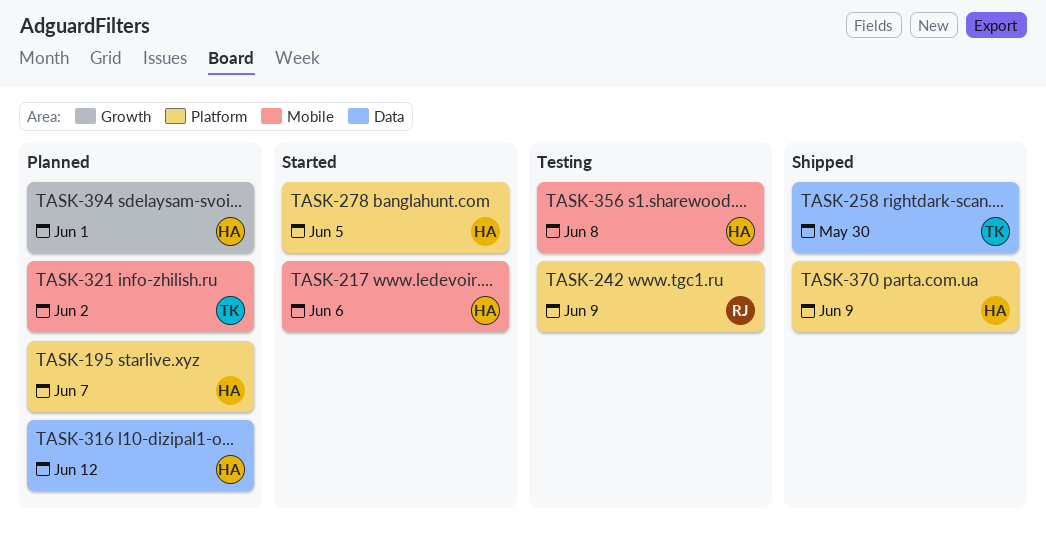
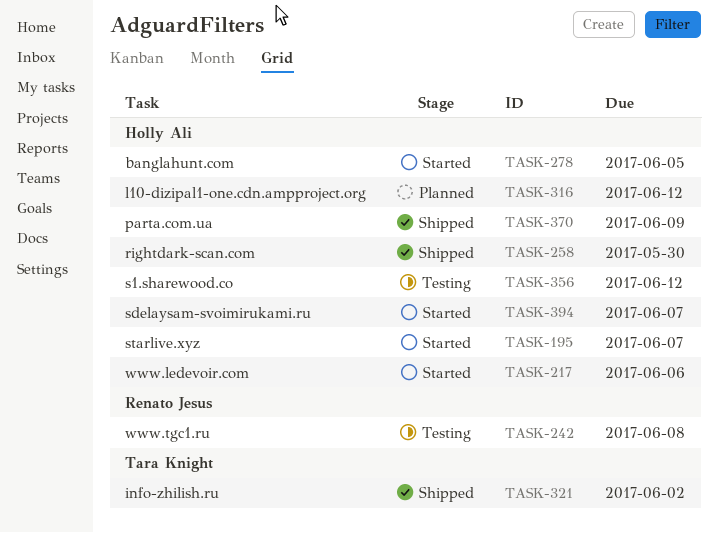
TASK-195, status: Planned -> Started
TASK-242, due: Jun 9 -> Jun 8
TASK-258, owner: Tara Knight -> Holly Ali
TASK-321, status: Planned -> Shipped
TASK-356, due: Jun 8 -> Jun 12
TASK-394, status: Planned -> Started
TASK-394, due: Jun 1 -> Jun 7

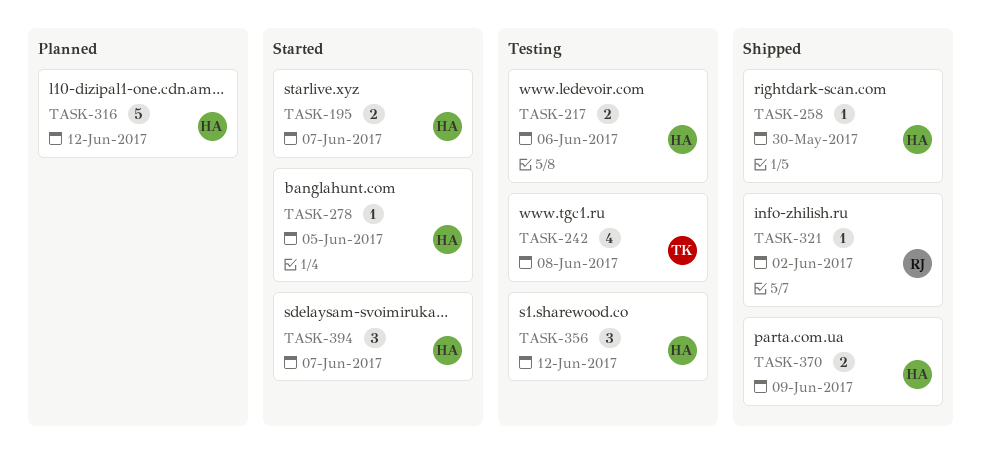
TASK-217, status: Started -> Testing
TASK-242, owner: Renato Jesus -> Tara Knight
TASK-321, owner: Tara Knight -> Renato Jesus

